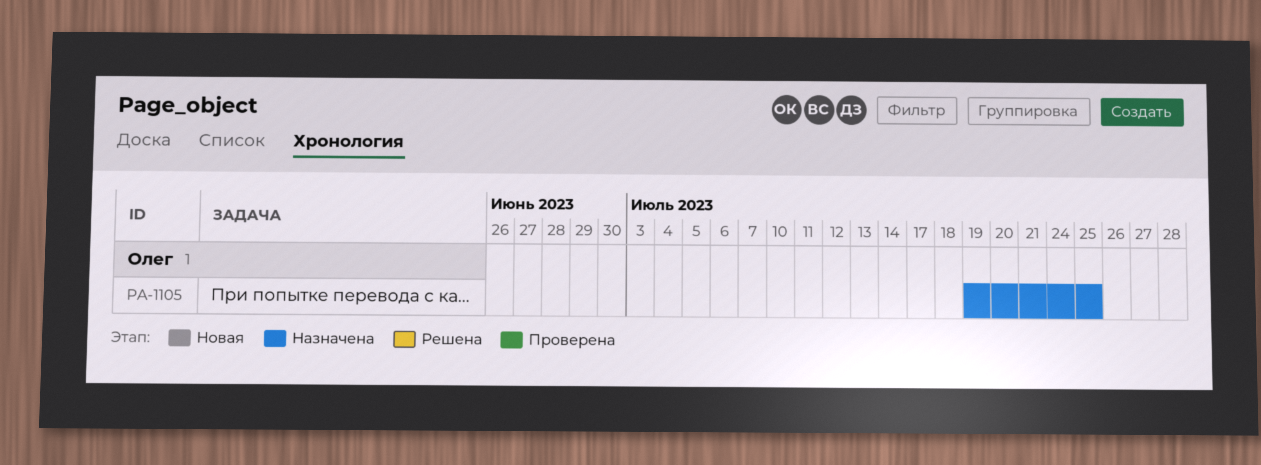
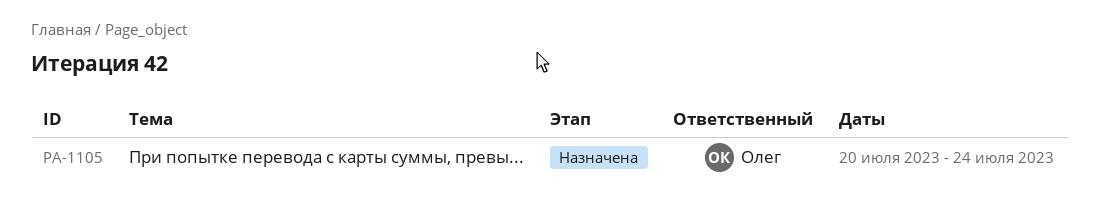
PA-1105, start: Jul 19 -> Jul 20
PA-1105, due: Jul 25 -> Jul 24

